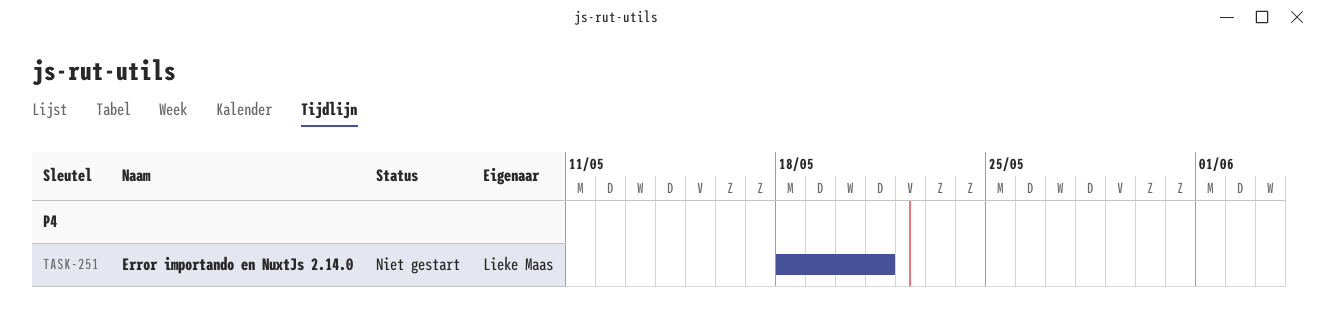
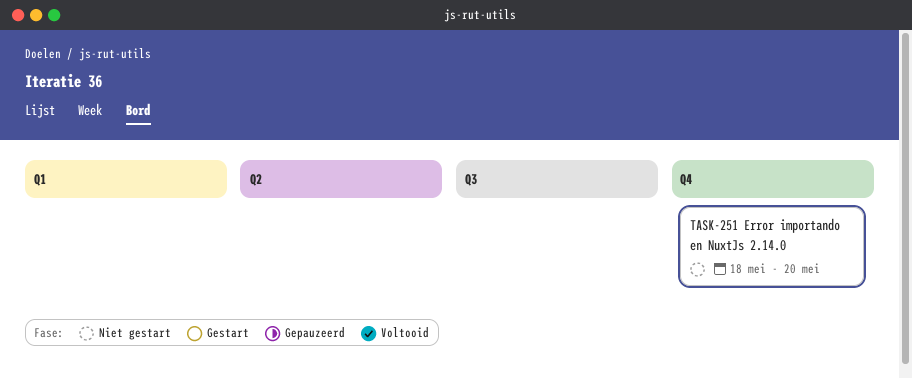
TASK-251, due: May 21 -> May 20

